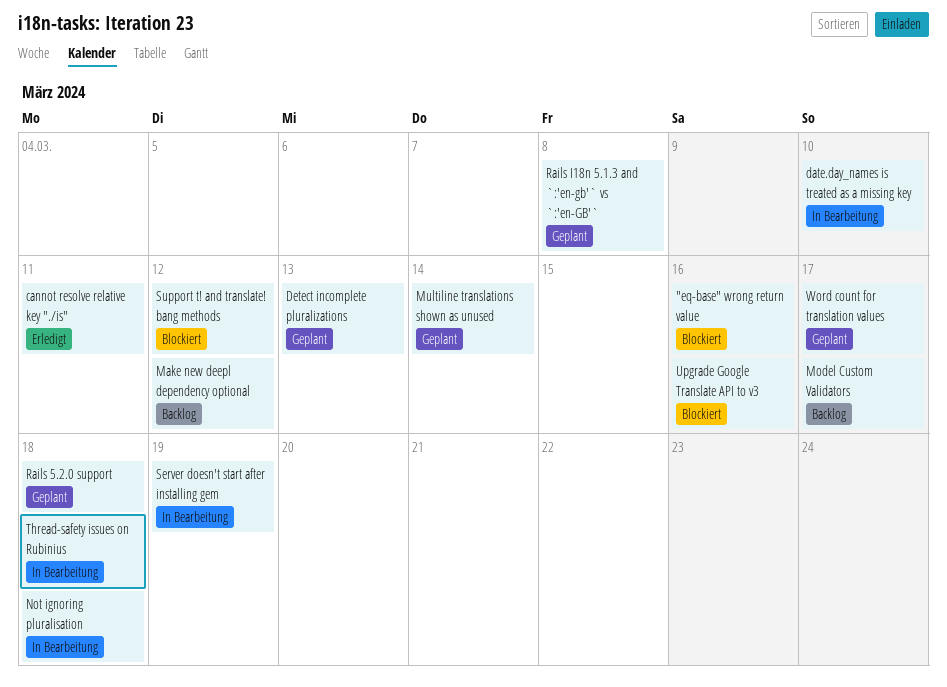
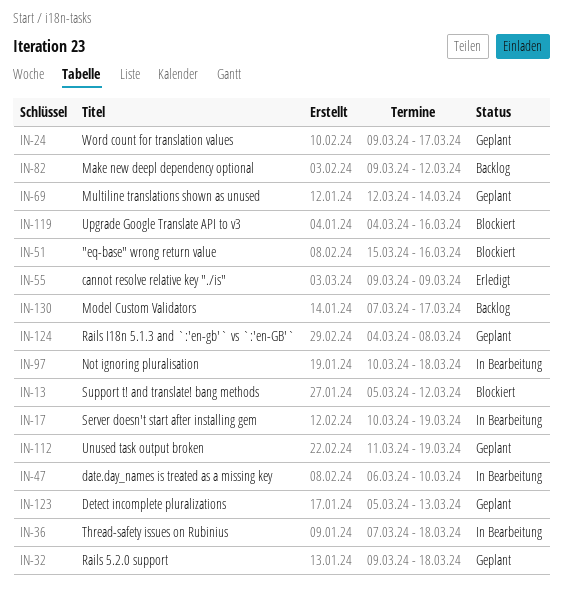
cannot resolve relative key "./is", due: Mar 11 -> Mar 9
Unused task output broken: none -> present

